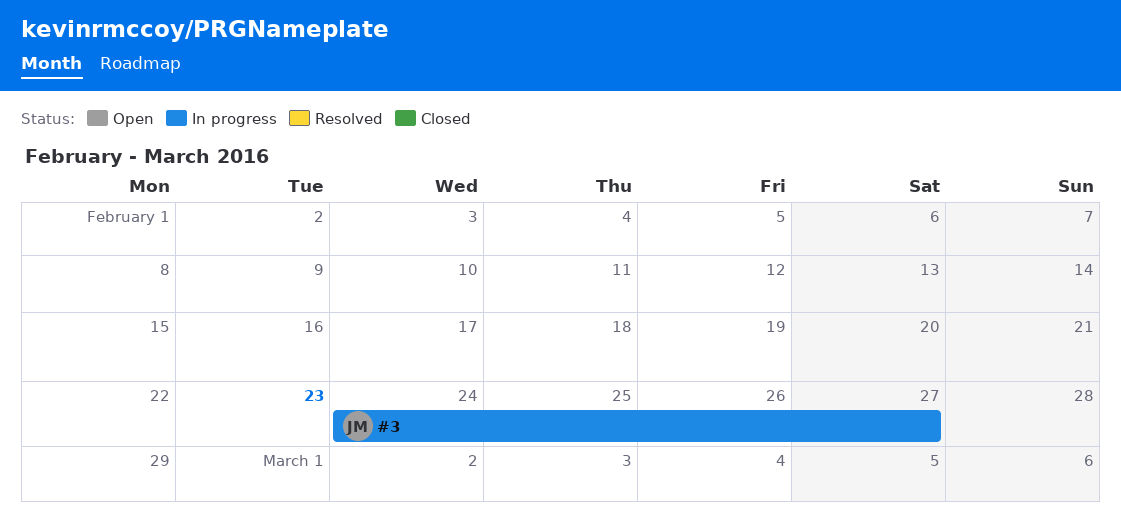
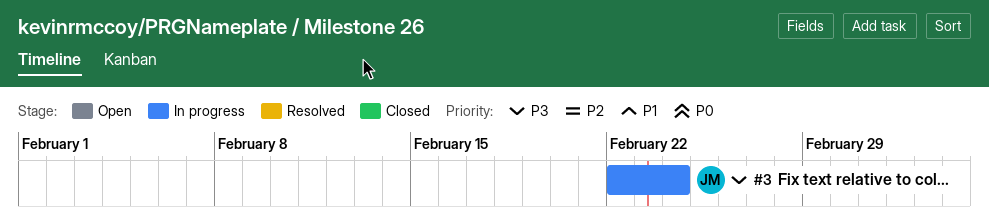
#3, start: Feb 24 -> Feb 22
#3, due: Feb 27 -> Feb 24

